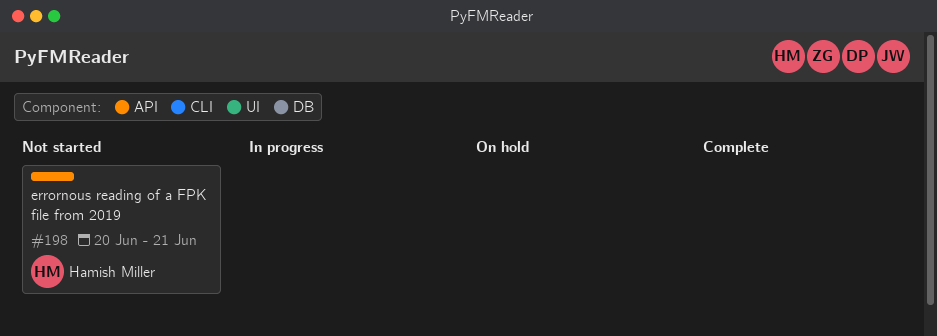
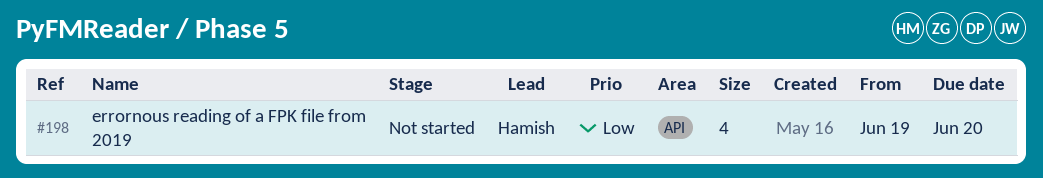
#198, start: Jun 20 -> Jun 19
#198, due: Jun 21 -> Jun 20

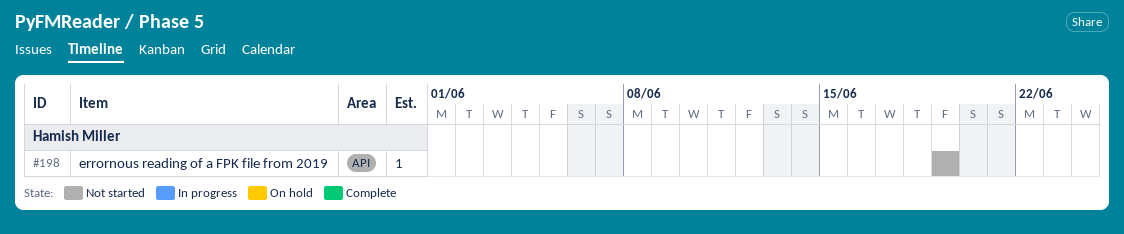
#198, estimate: 4 -> 1
#198, due: Jun 20 -> Jun 19

